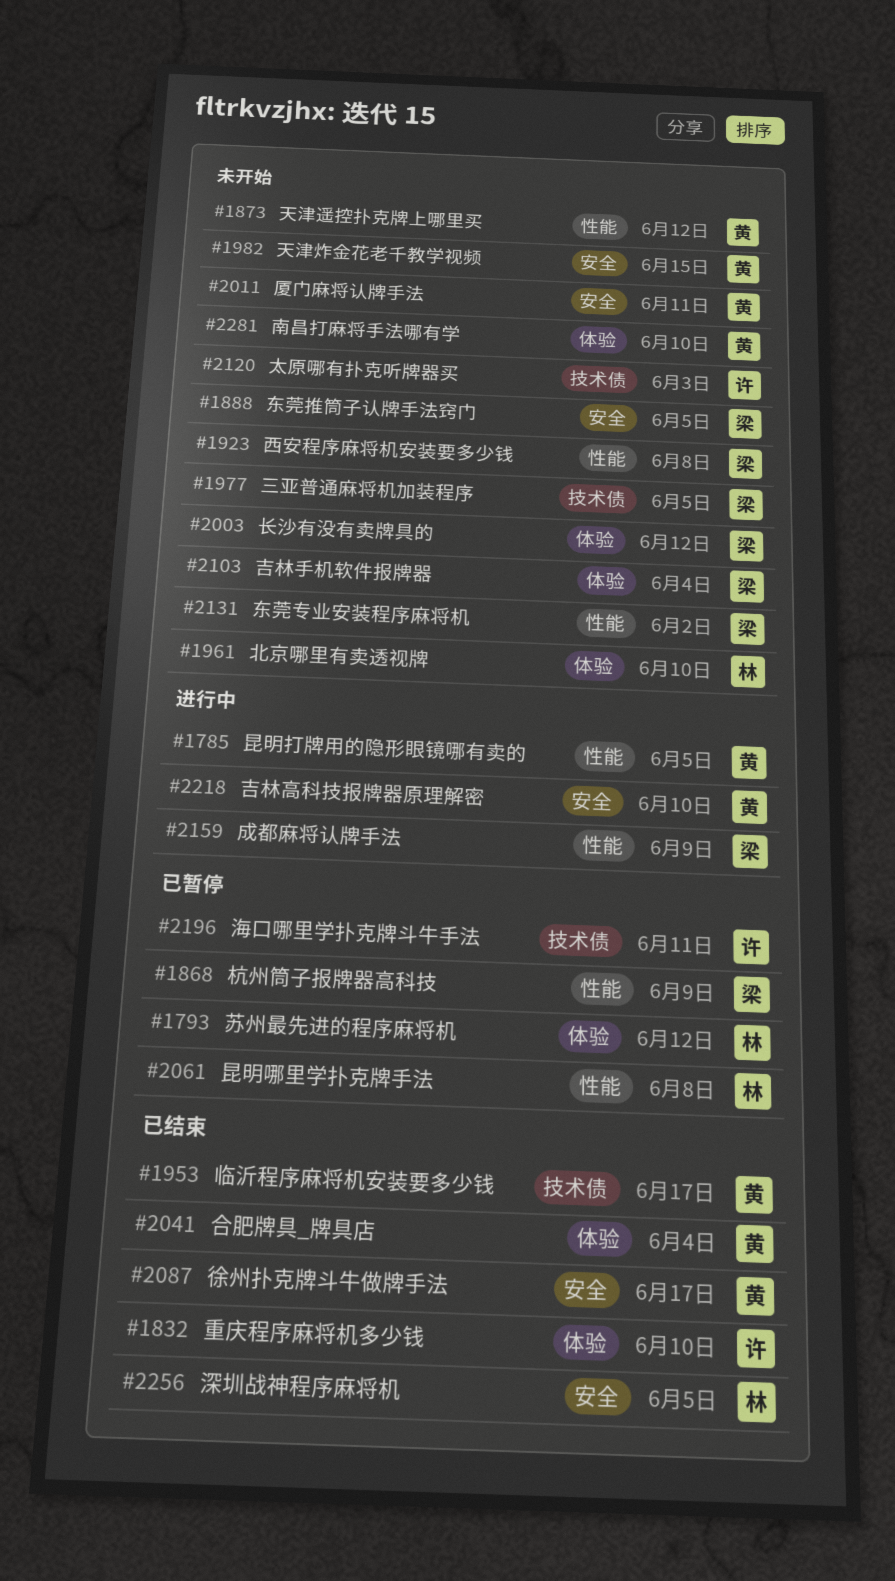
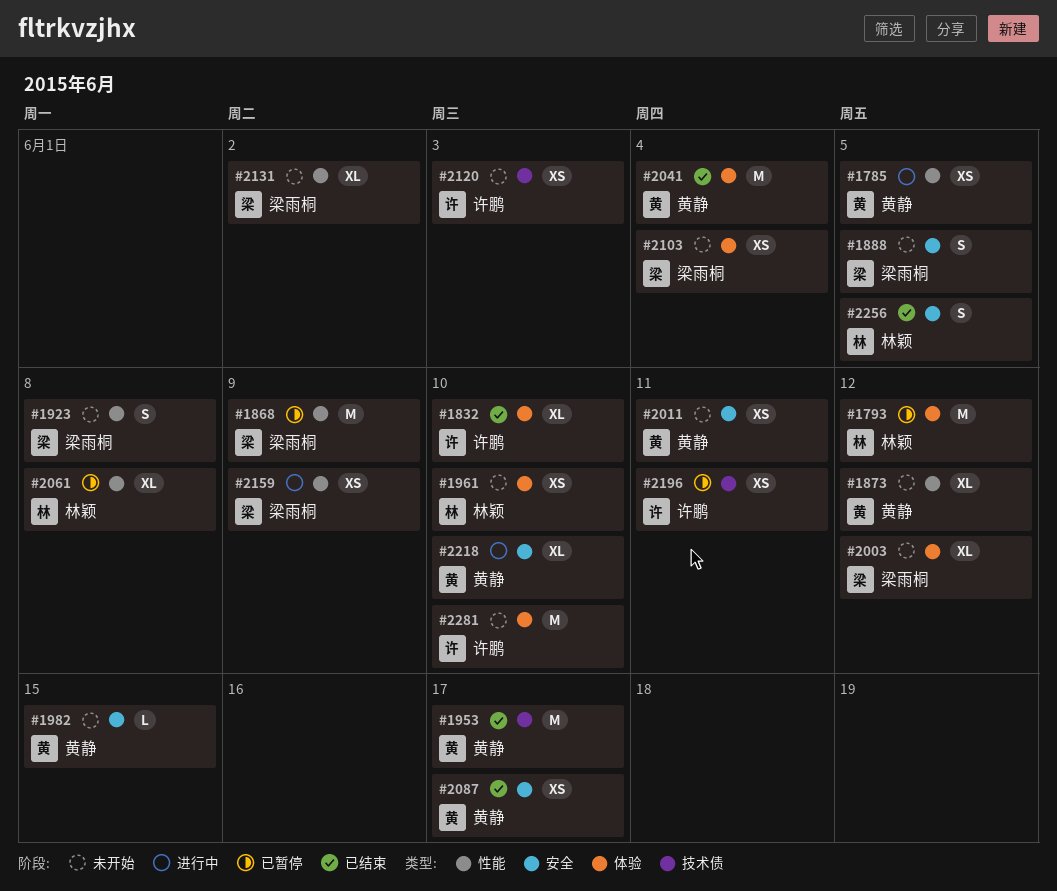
#1977: present -> none
#2281, owner: 黄静 -> 许鹏

